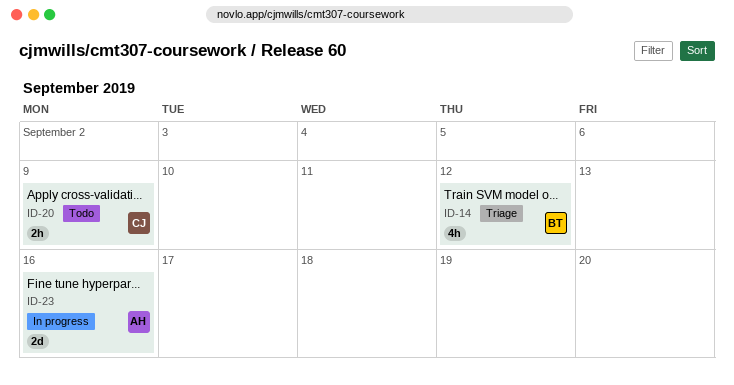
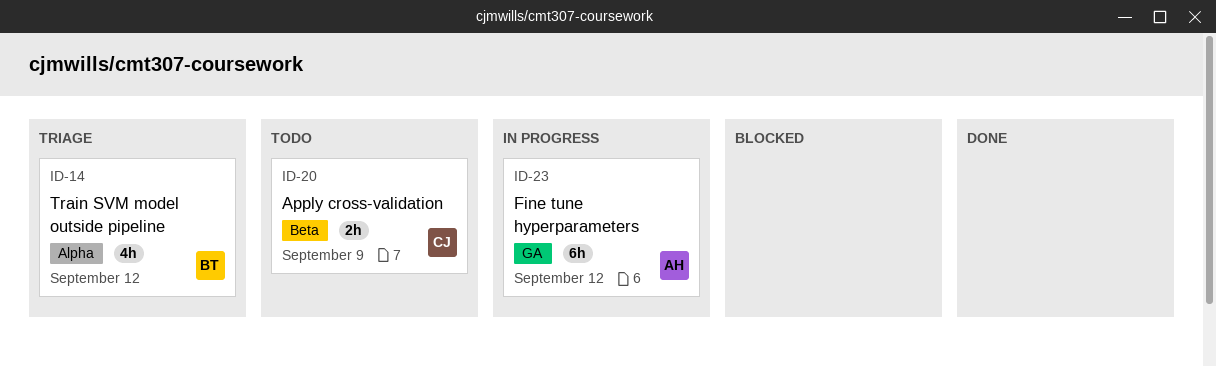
ID-23, estimate: 2d -> 6h
ID-23, due: Sep 16 -> Sep 12

